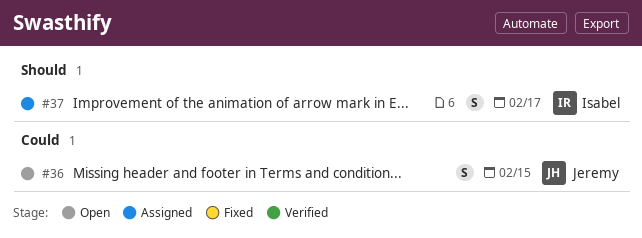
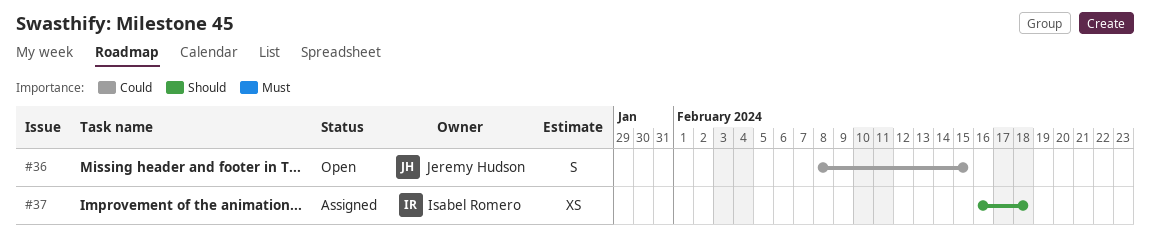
#37, estimate: S -> XS
#37, due: Feb 17 -> Feb 18

